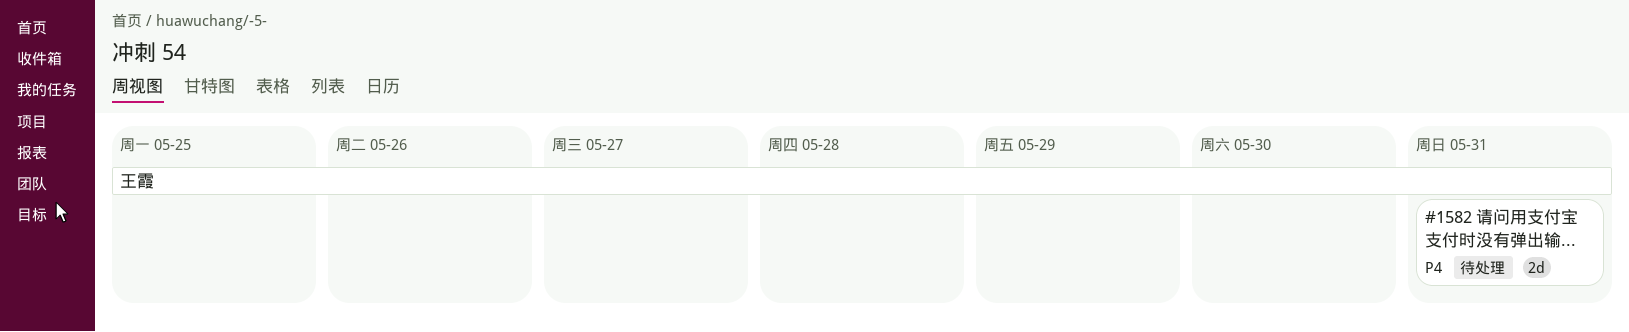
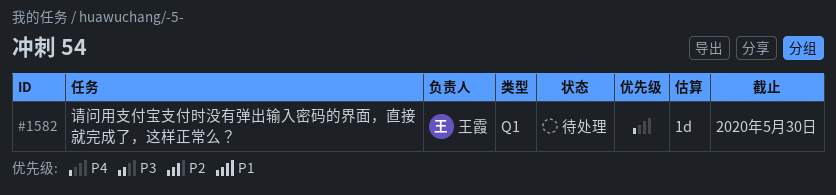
#1582, estimate: 2d -> 1d
#1582, due: May 31 -> May 30

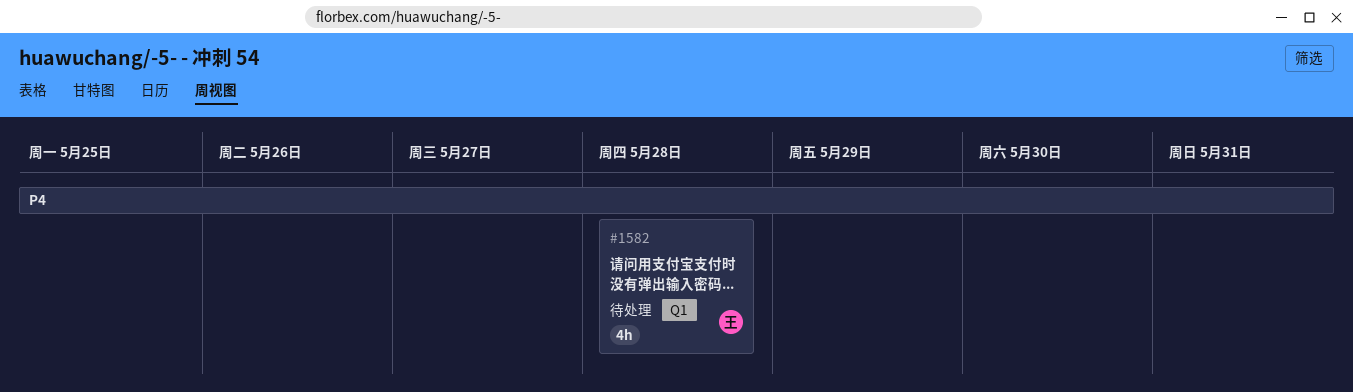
#1582, estimate: 1d -> 4h
#1582, due: May 30 -> May 28

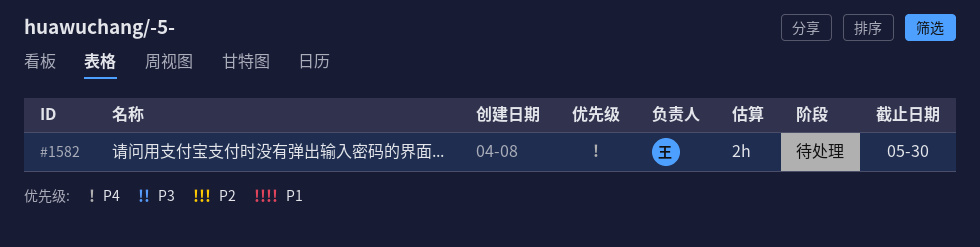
#1582, estimate: 4h -> 2h
#1582, due: May 28 -> May 30

